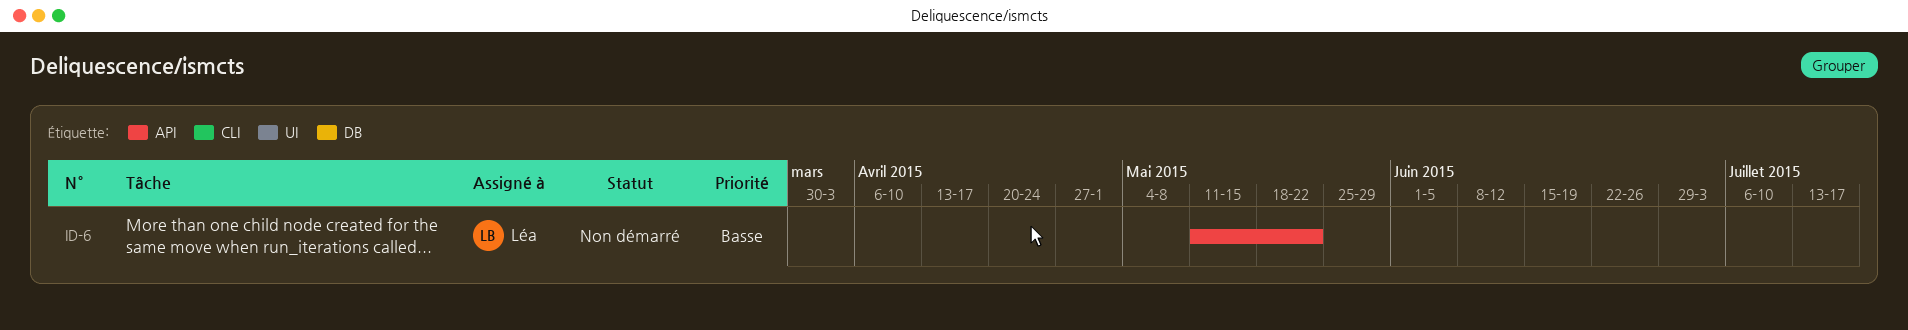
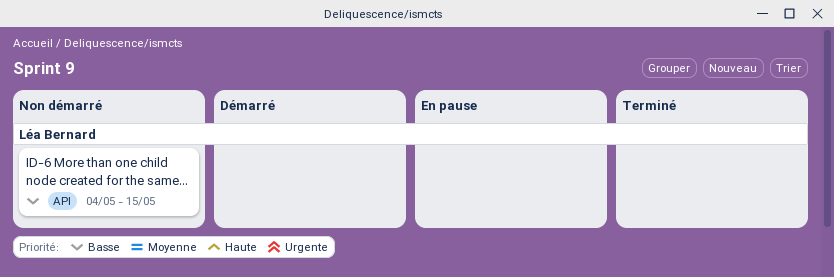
ID-6, start: May 11 -> May 4
ID-6, due: May 22 -> May 15

